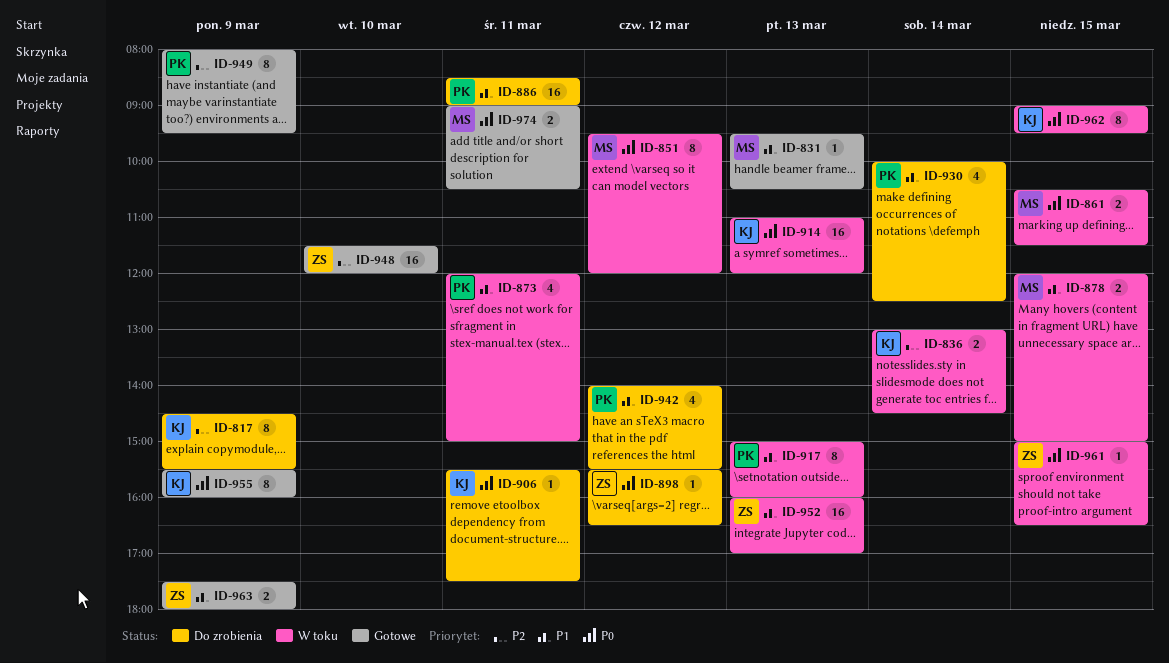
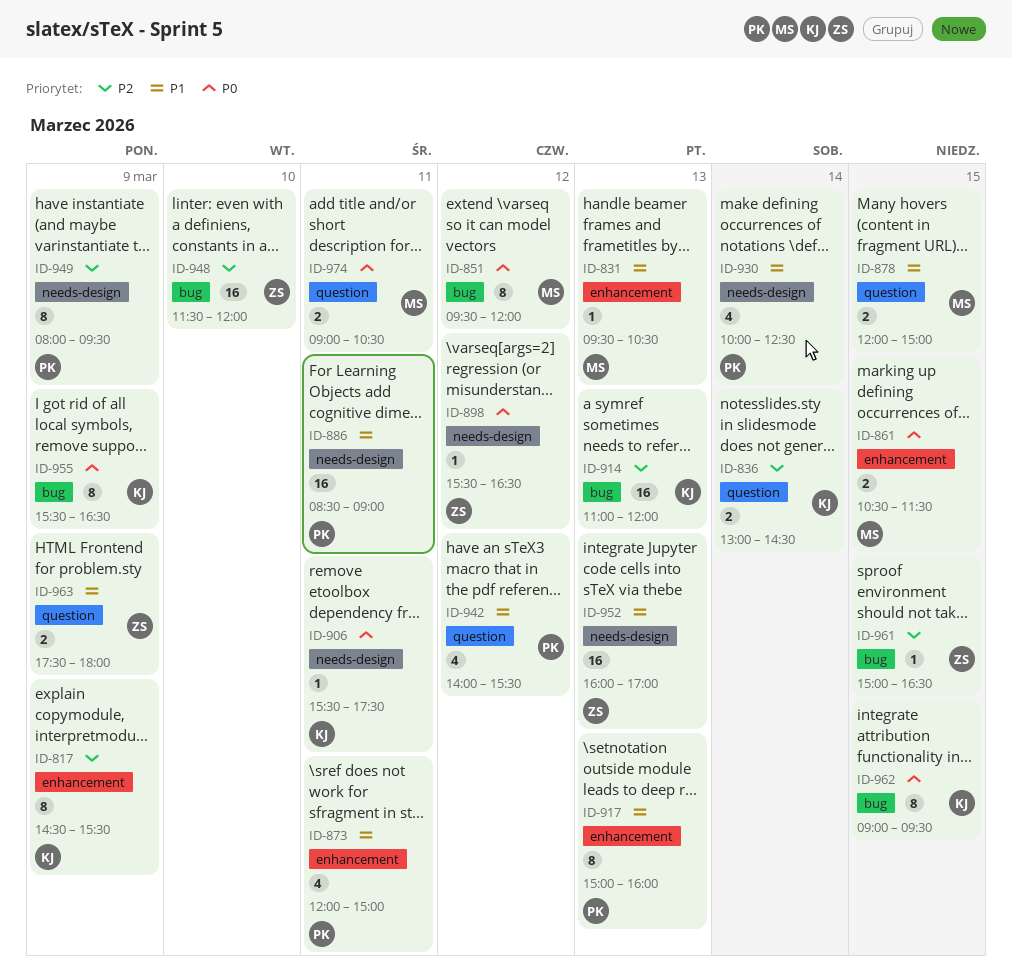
ID-914, priority: P0 -> P2
ID-955, ends: 16:00 -> 16:30
ID-961, priority: P0 -> P2

